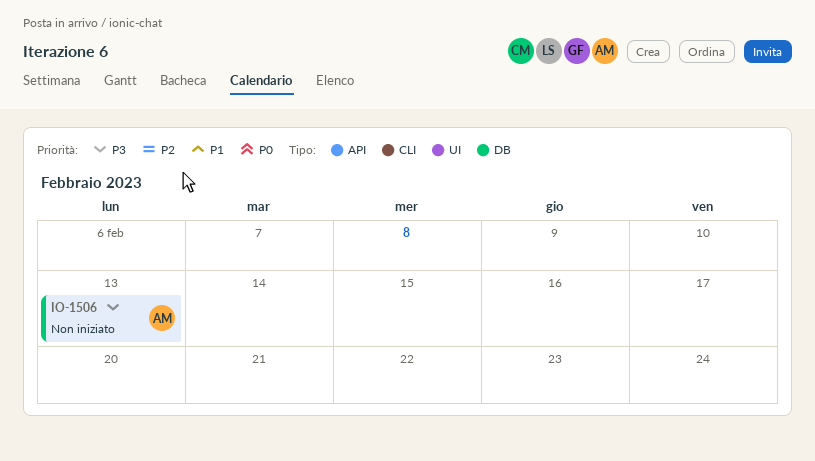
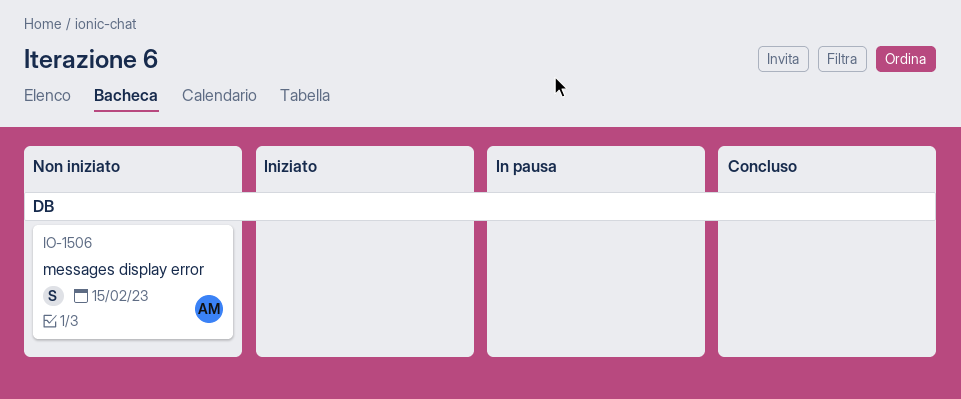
IO-1506, due: Feb 13 -> Feb 15

